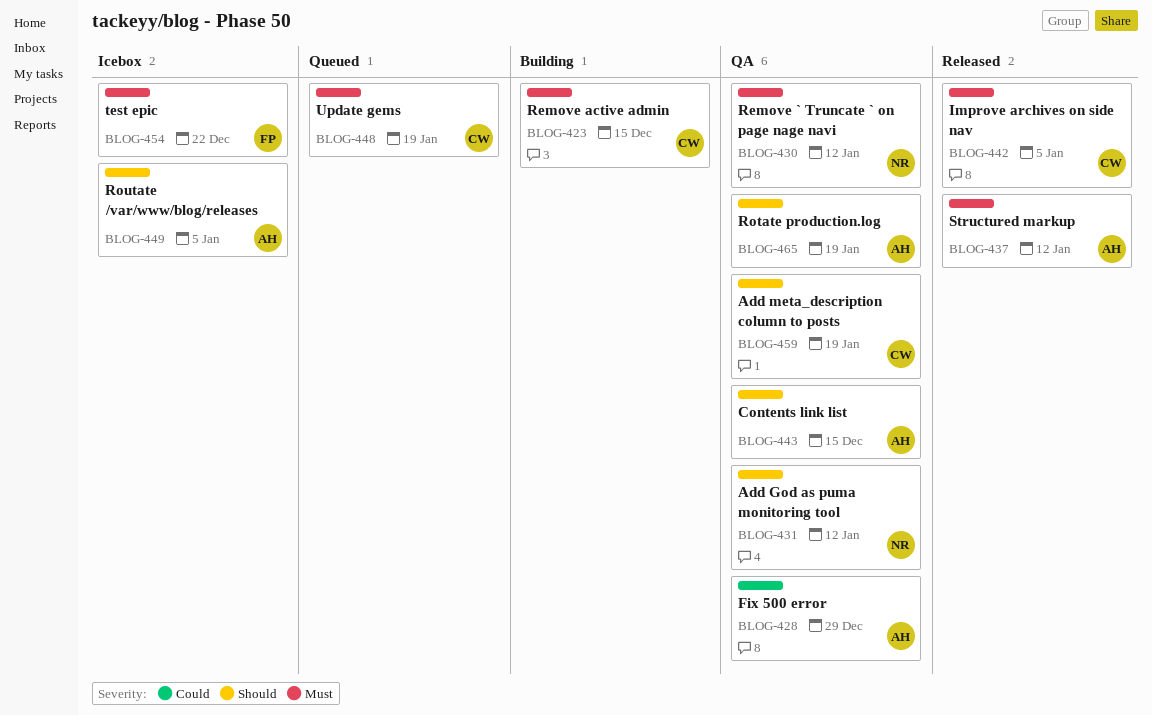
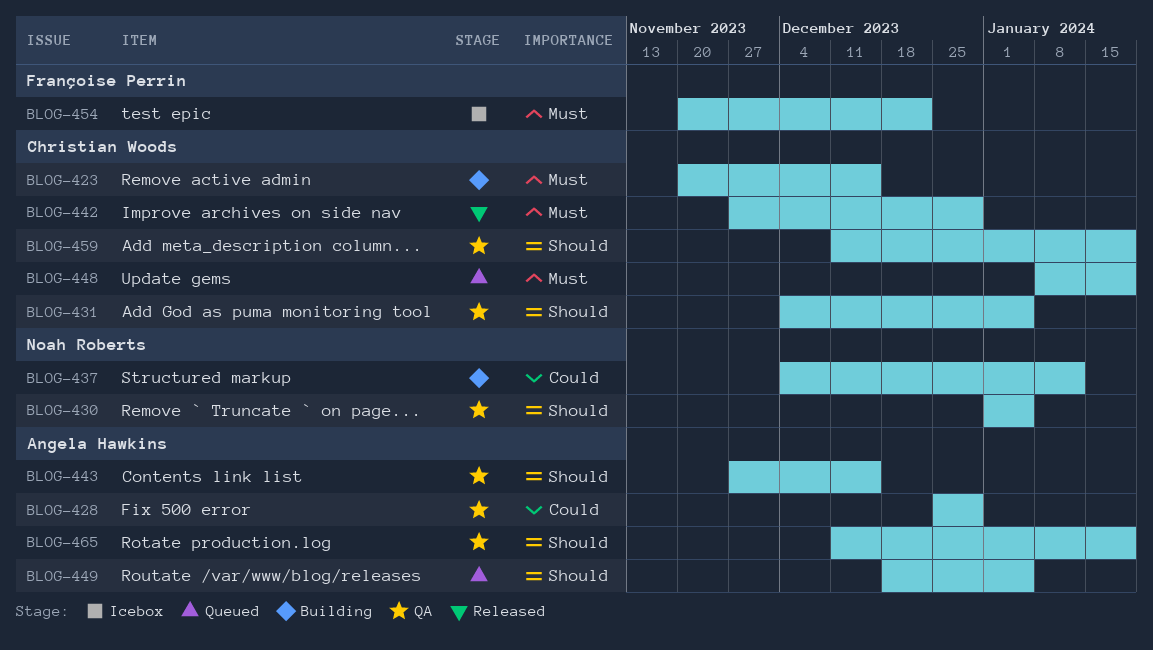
BLOG-430, priority: Must -> Should
BLOG-430, due: Jan 12 -> Jan 5
BLOG-431, owner: Noah Roberts -> Christian Woods
BLOG-431, due: Jan 12 -> Jan 5
BLOG-437, status: Released -> Building
BLOG-437, owner: Angela Hawkins -> Noah Roberts
BLOG-437, priority: Must -> Could
BLOG-442, due: Jan 5 -> Dec 29
BLOG-449, status: Icebox -> Queued

